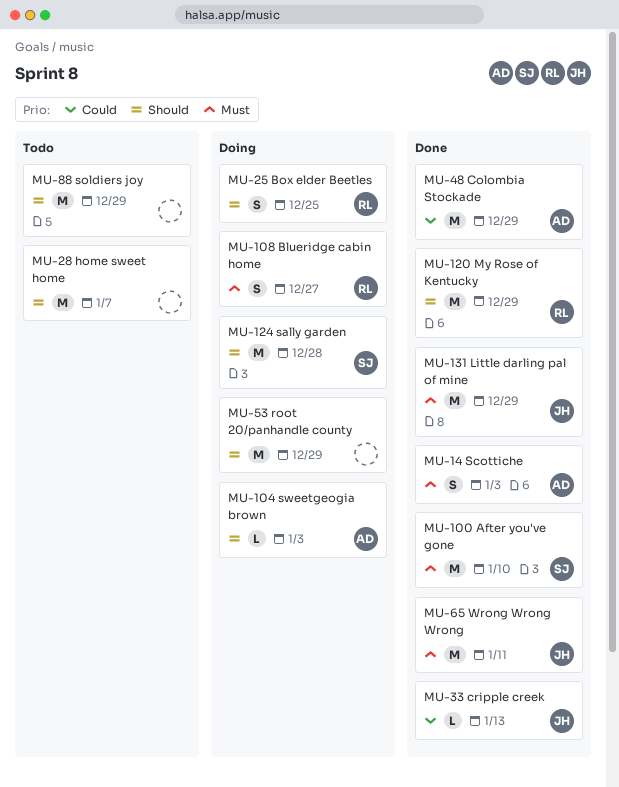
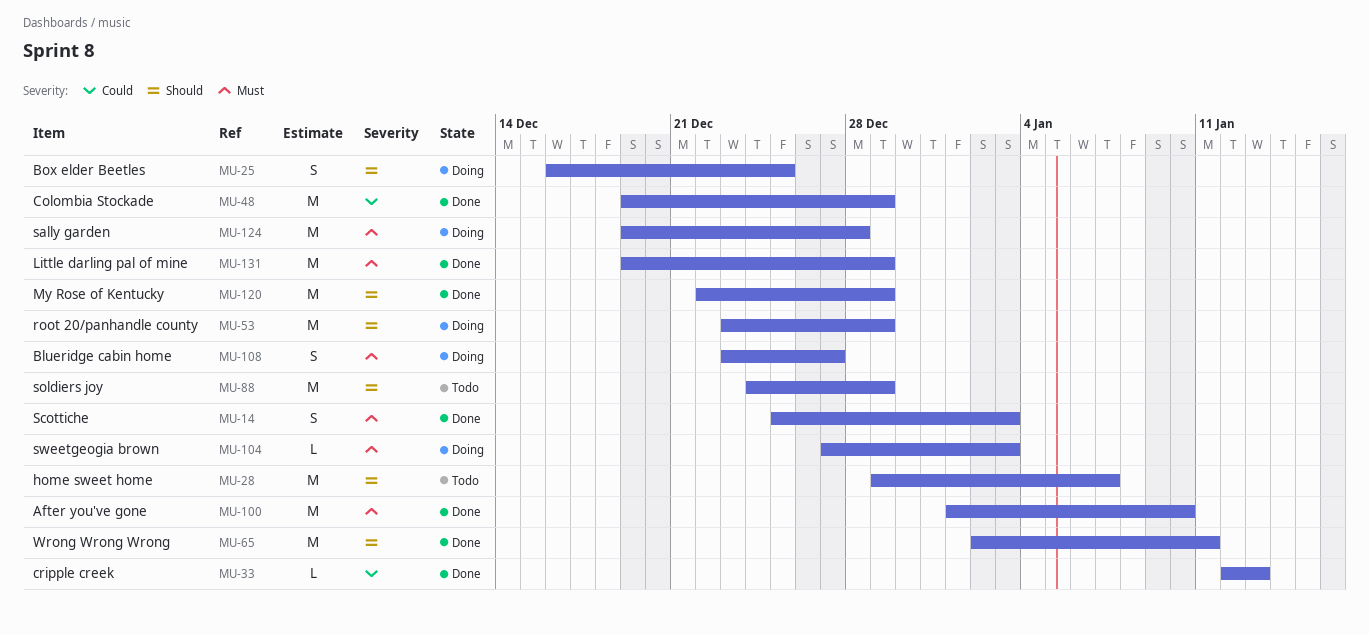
MU-65, priority: Must -> Should
MU-104, priority: Should -> Must
MU-124, priority: Should -> Must

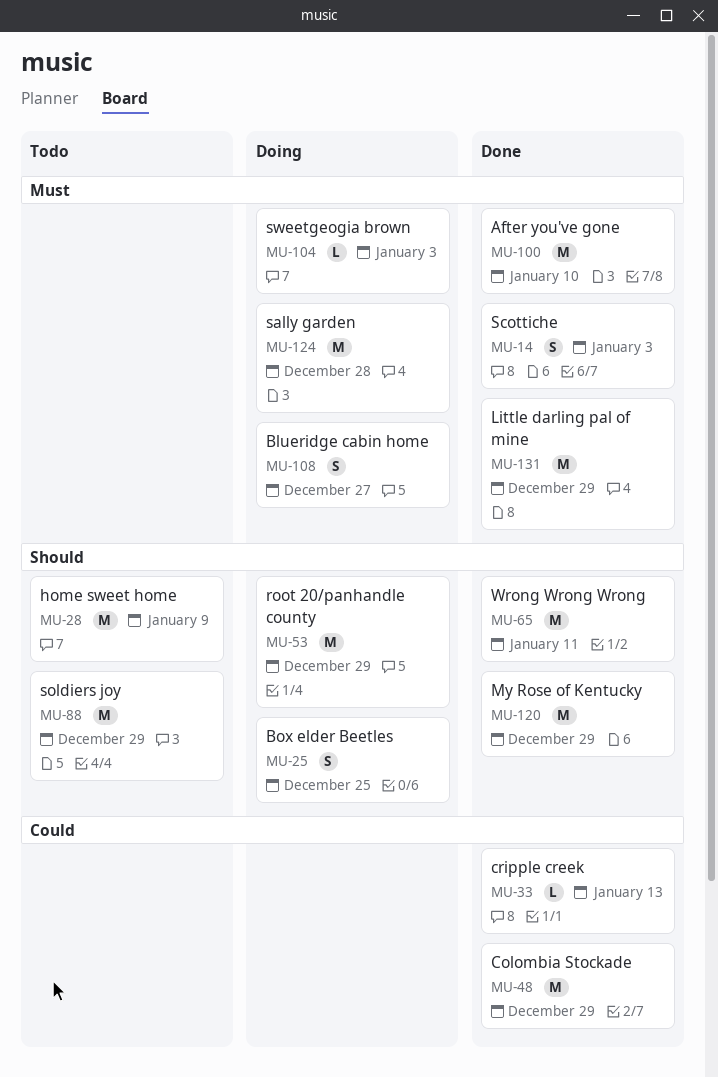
MU-28, due: Jan 7 -> Jan 9

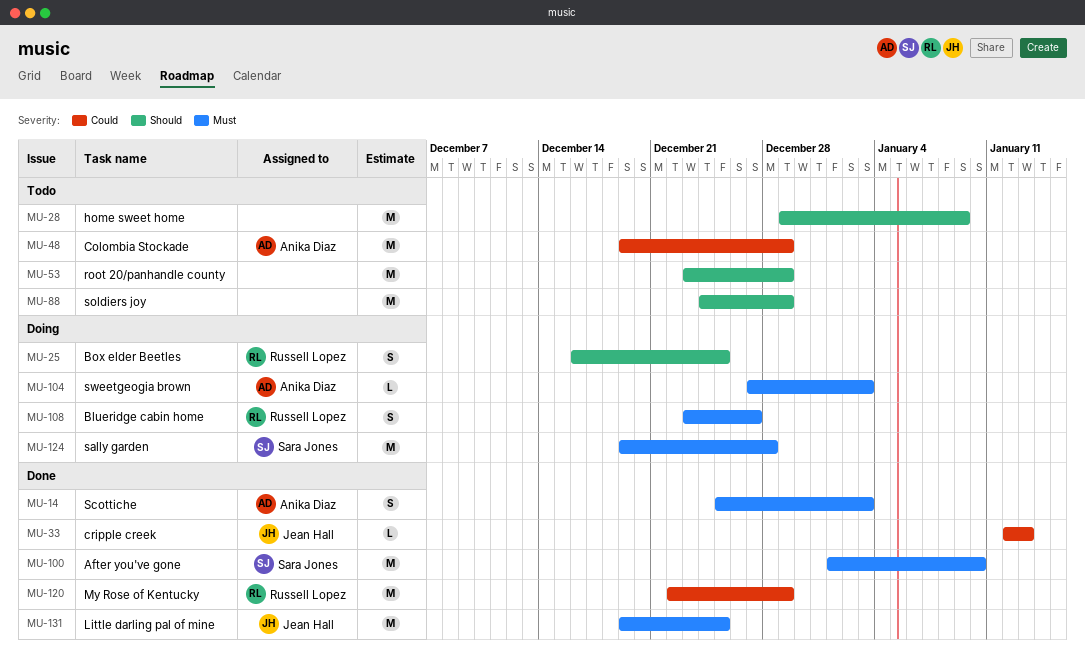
MU-48, status: Done -> Todo
MU-53, status: Doing -> Todo
MU-65: present -> none
MU-120, priority: Should -> Could
MU-131, due: Dec 29 -> Dec 25

